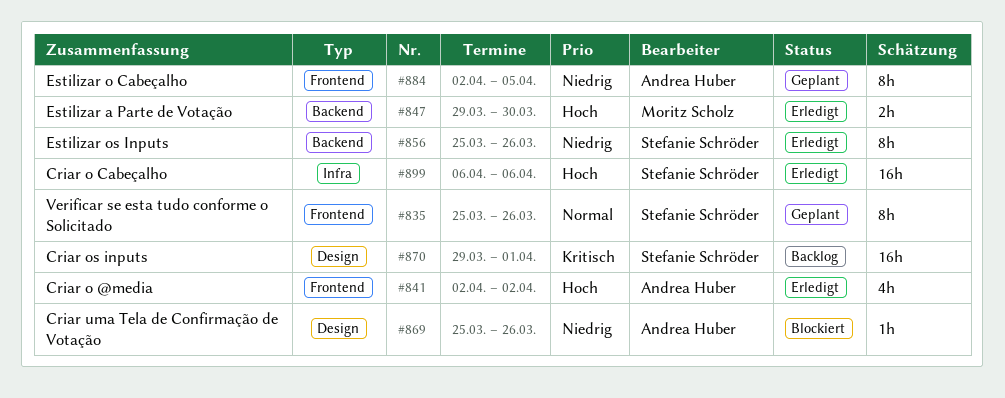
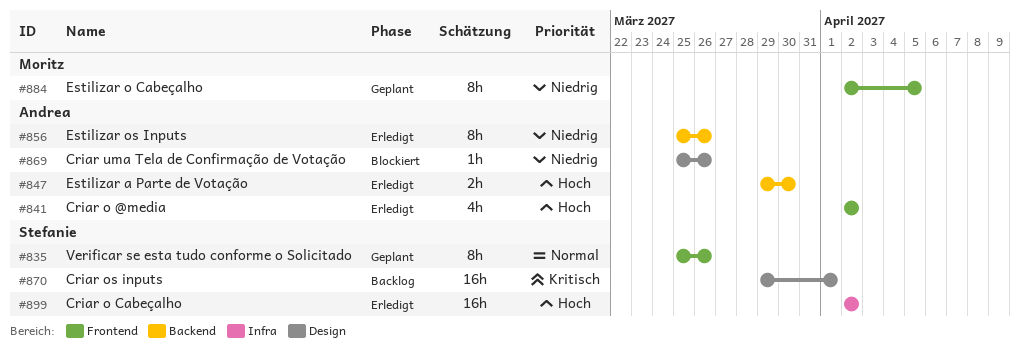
#847, owner: Moritz Scholz -> Andrea Huber
#856, owner: Stefanie Schröder -> Andrea Huber
#884, owner: Andrea Huber -> Moritz Scholz
#899, start: Apr 6 -> Apr 2
#899, due: Apr 6 -> Apr 2

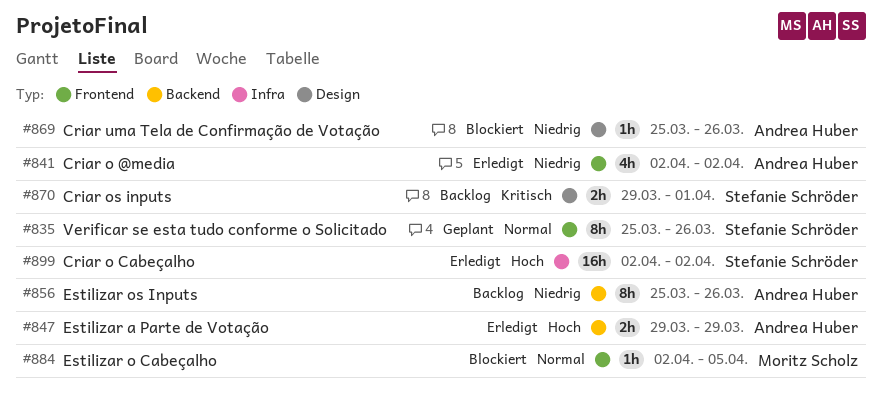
#841, priority: Hoch -> Niedrig
#847, due: Mar 30 -> Mar 29
#856, status: Erledigt -> Backlog
#870, estimate: 16h -> 2h
#884, status: Geplant -> Blockiert
#884, priority: Niedrig -> Normal
#884, estimate: 8h -> 1h

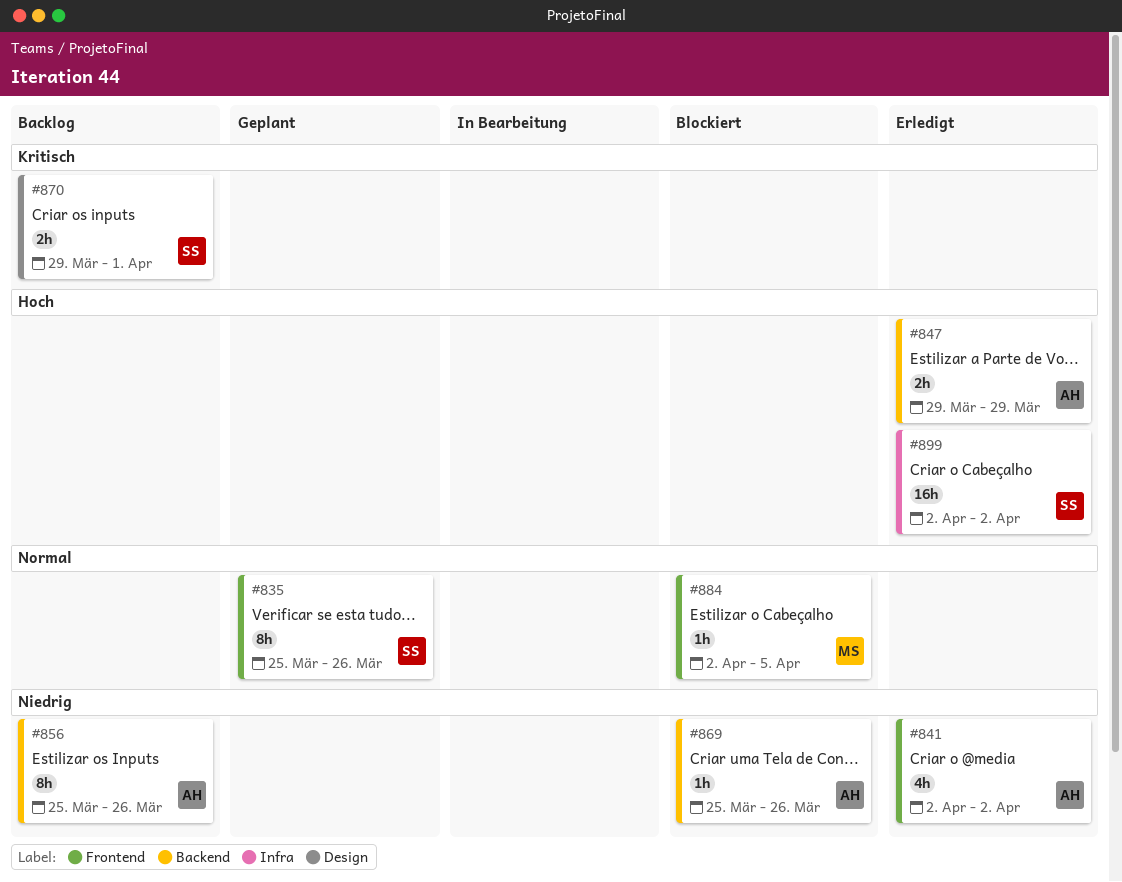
#869, label: Design -> Backend

